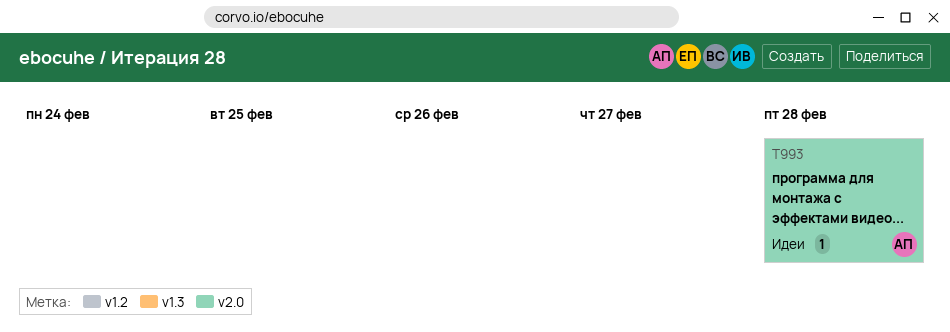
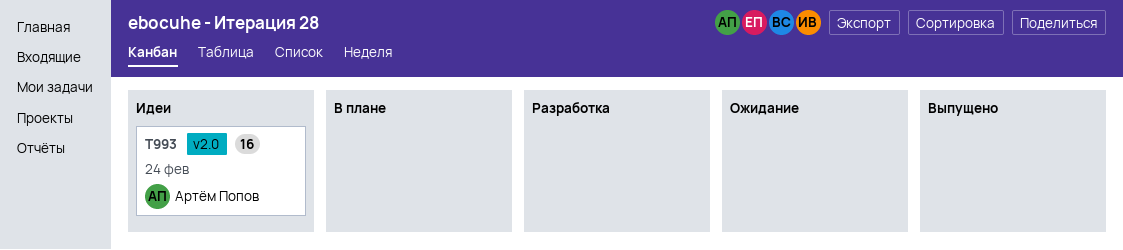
T993, estimate: 1 -> 16
T993, due: Feb 28 -> Feb 24

